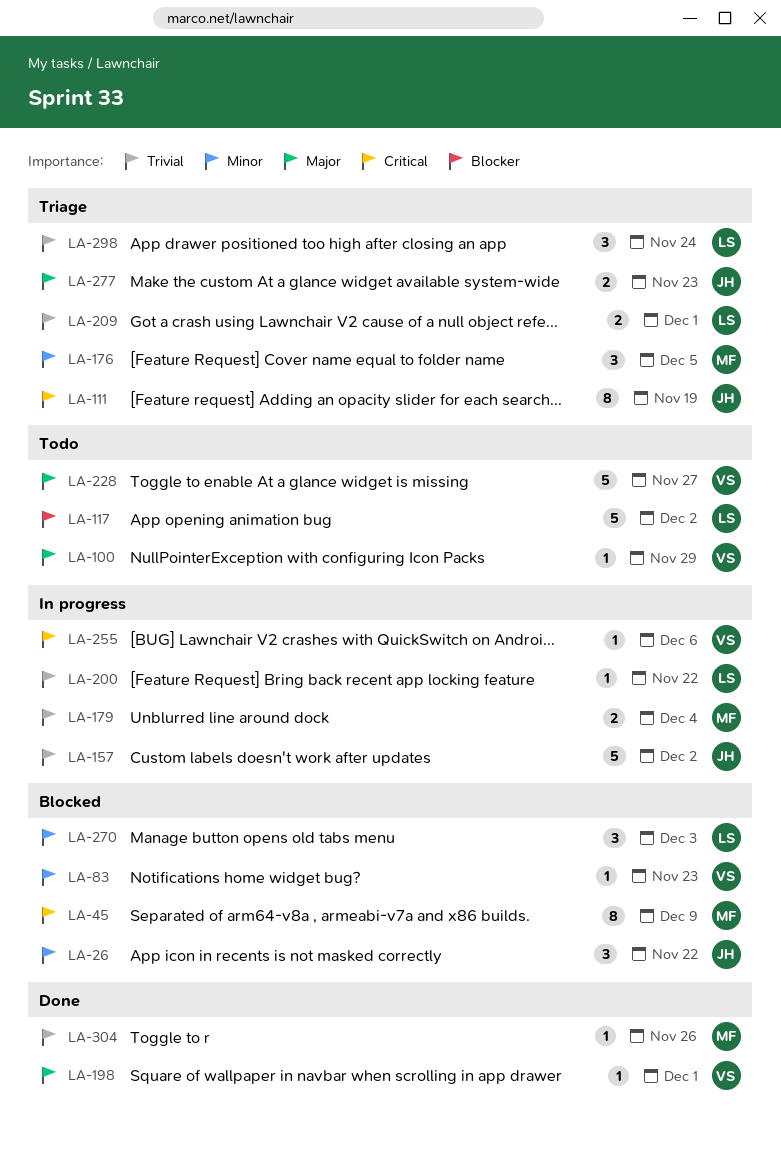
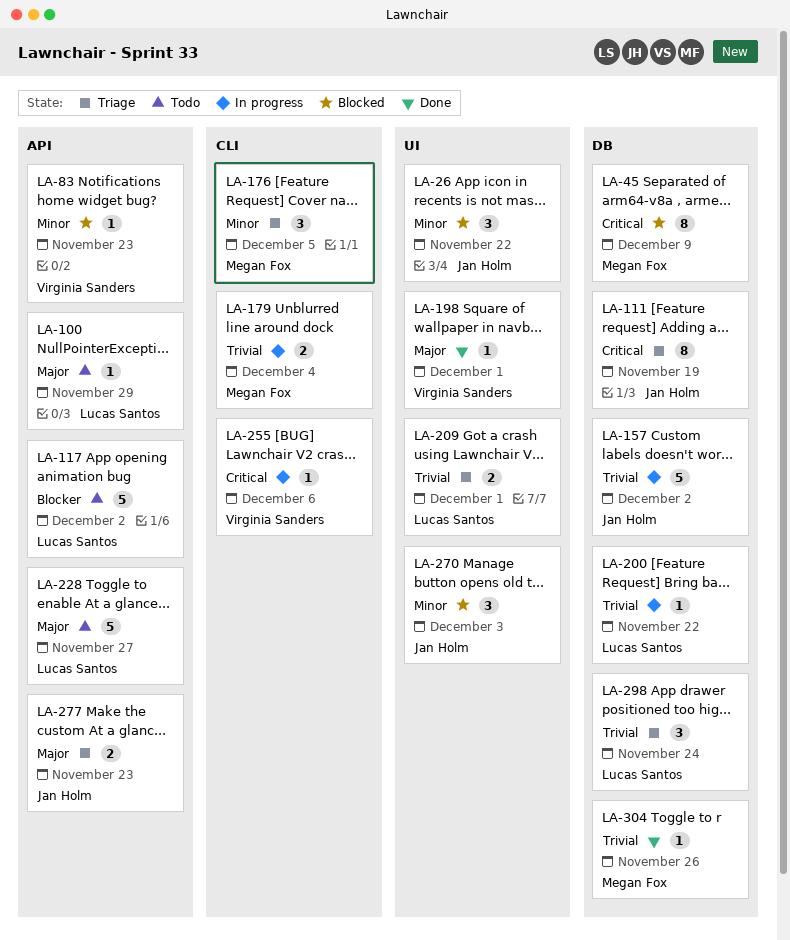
LA-100, owner: Virginia Sanders -> Lucas Santos
LA-228, owner: Virginia Sanders -> Lucas Santos
LA-270, owner: Lucas Santos -> Jan Holm

